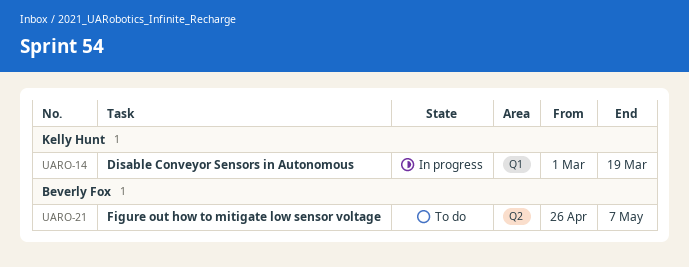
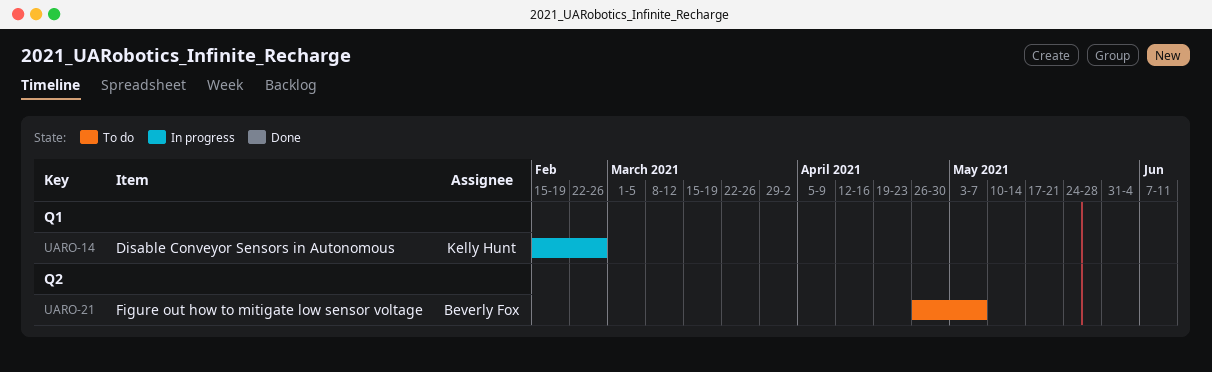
UARO-14, start: Mar 1 -> Feb 15
UARO-14, due: Mar 19 -> Feb 26

